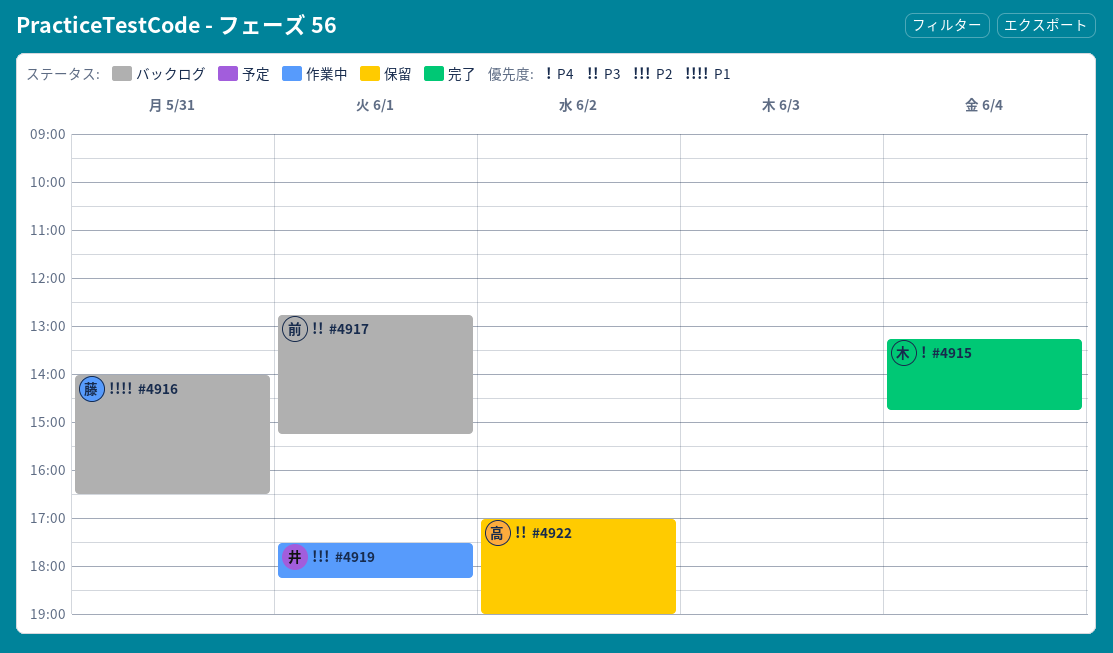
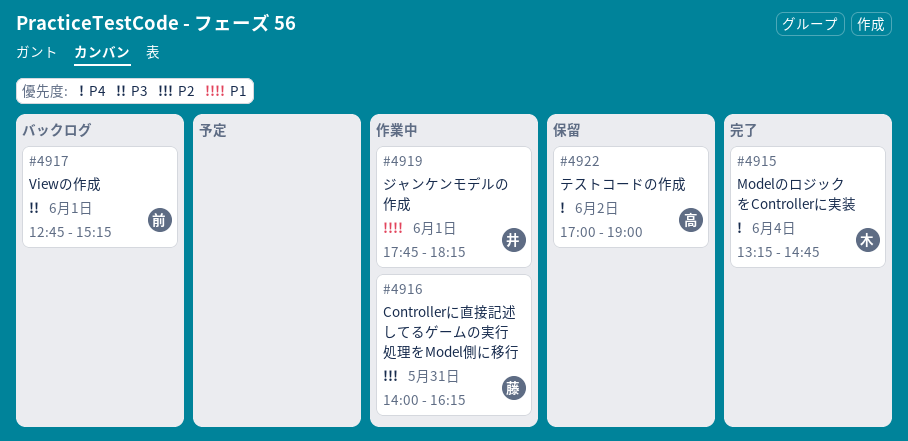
#4916, status: バックログ -> 作業中
#4916, priority: P1 -> P2
#4916, ends: 16:30 -> 16:15
#4919, priority: P2 -> P1
#4919, begins: 17:30 -> 17:45
#4922, priority: P3 -> P4

